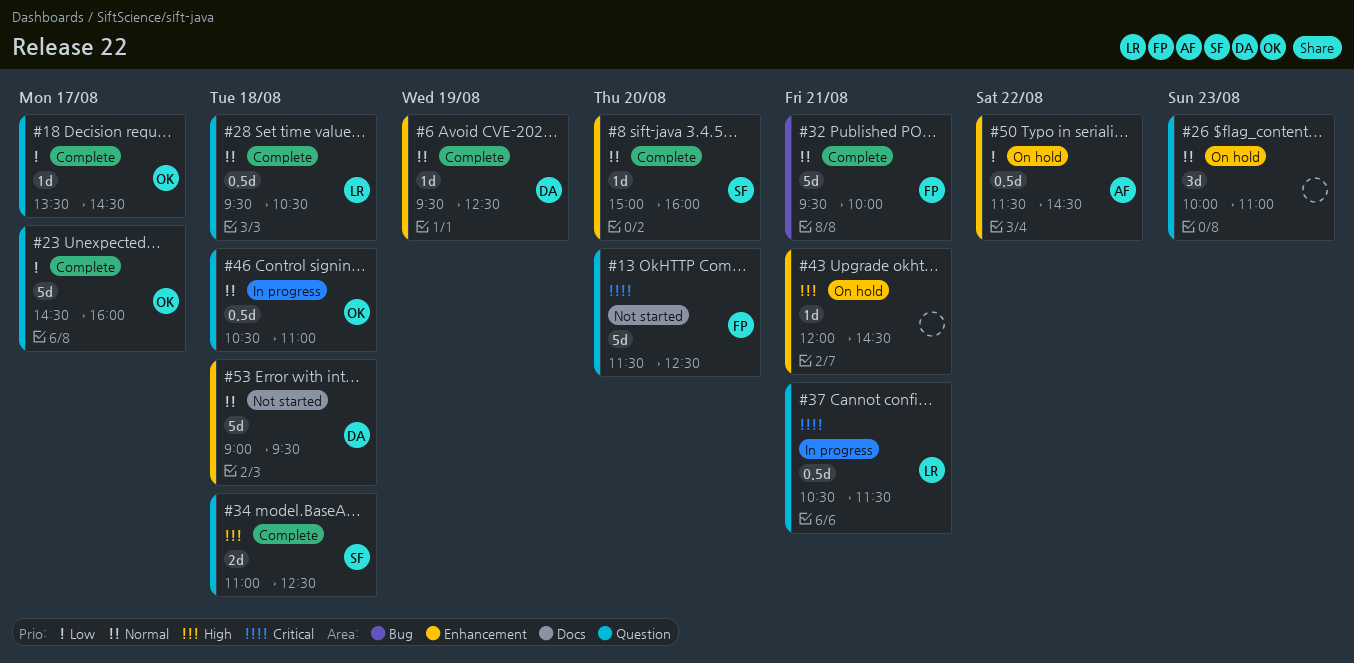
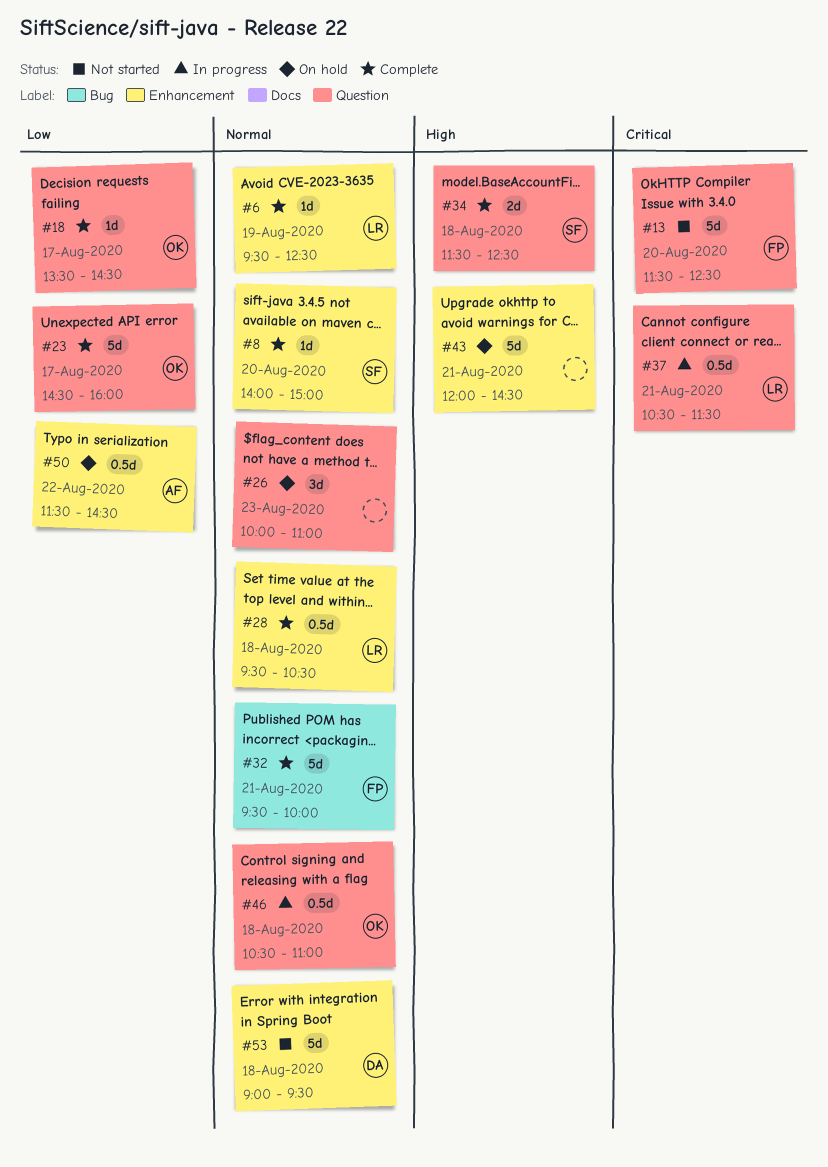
#6, owner: DA -> LR
#8, begins: 15:00 -> 14:00
#8, ends: 16:00 -> 15:00
#28, label: Question -> Enhancement
#34, begins: 11:00 -> 11:30
#43, estimate: 1d -> 5d

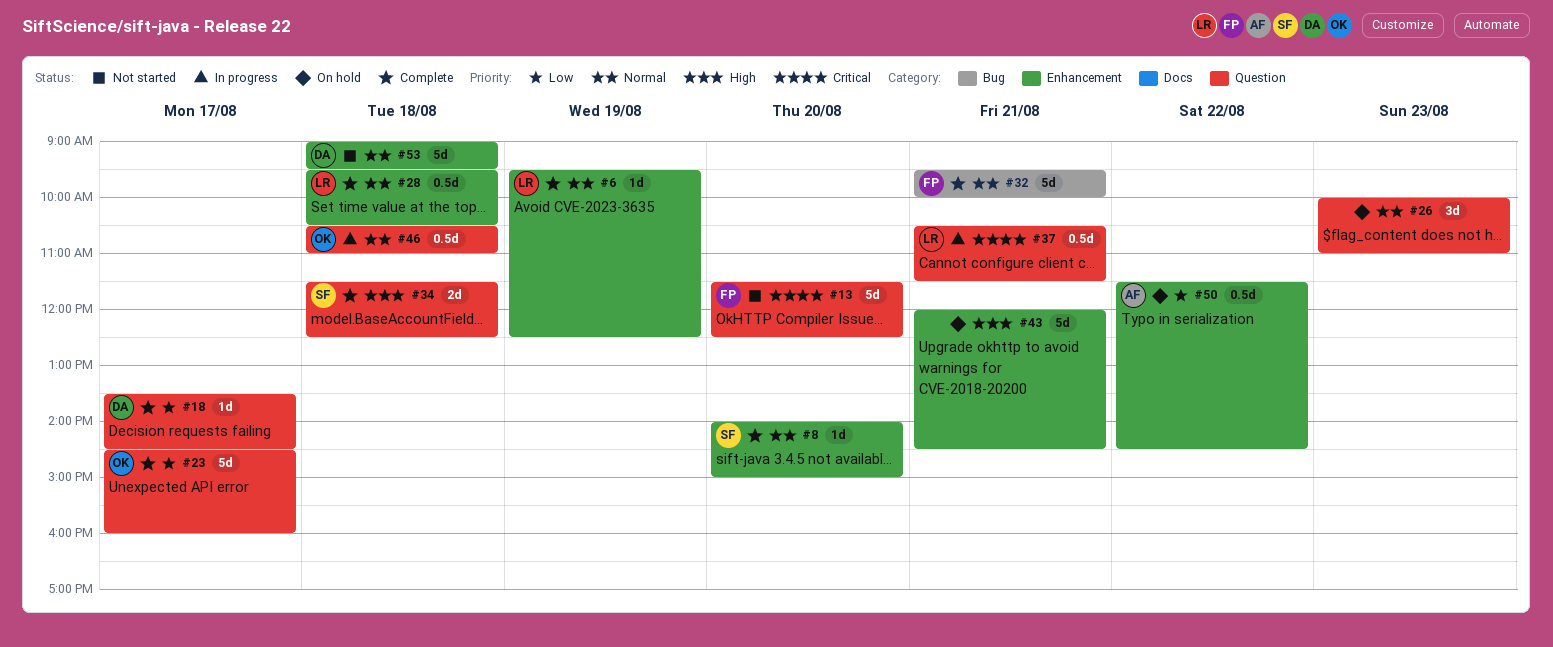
#18, owner: OK -> DA

